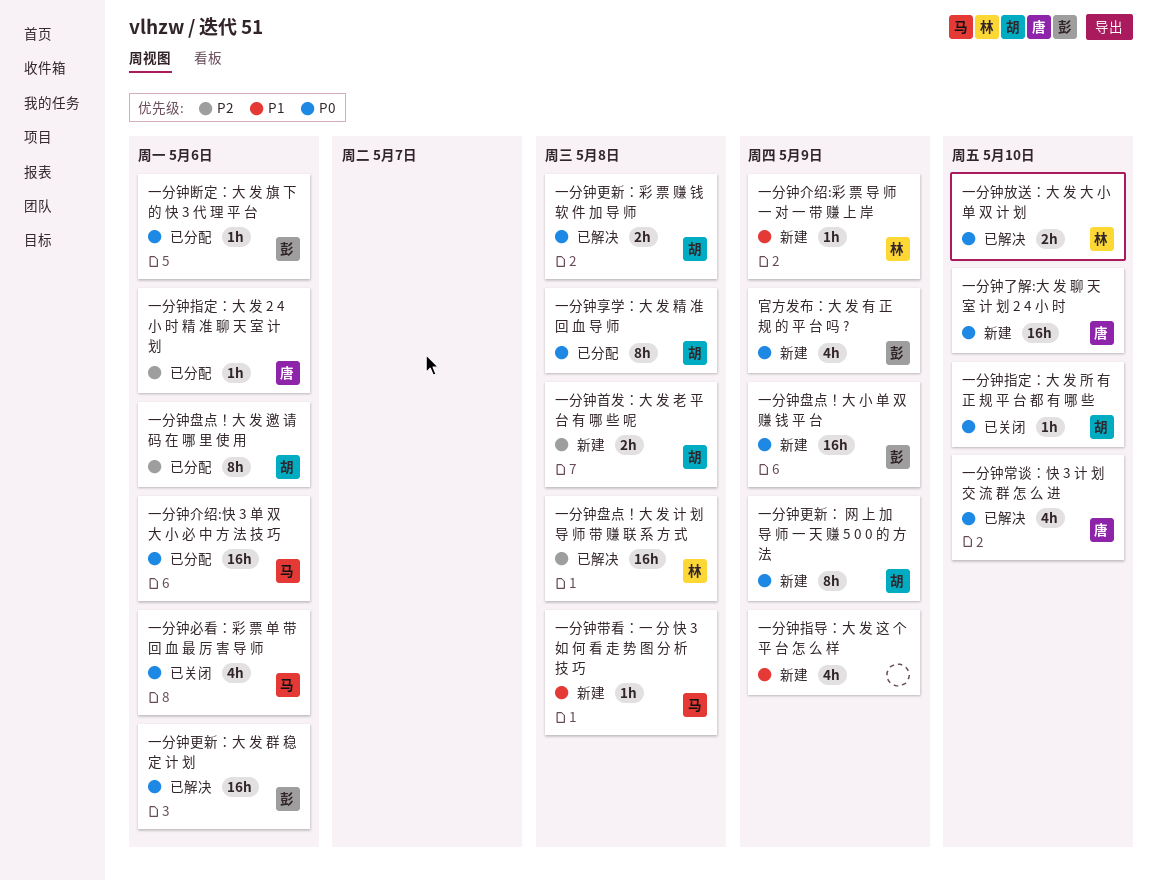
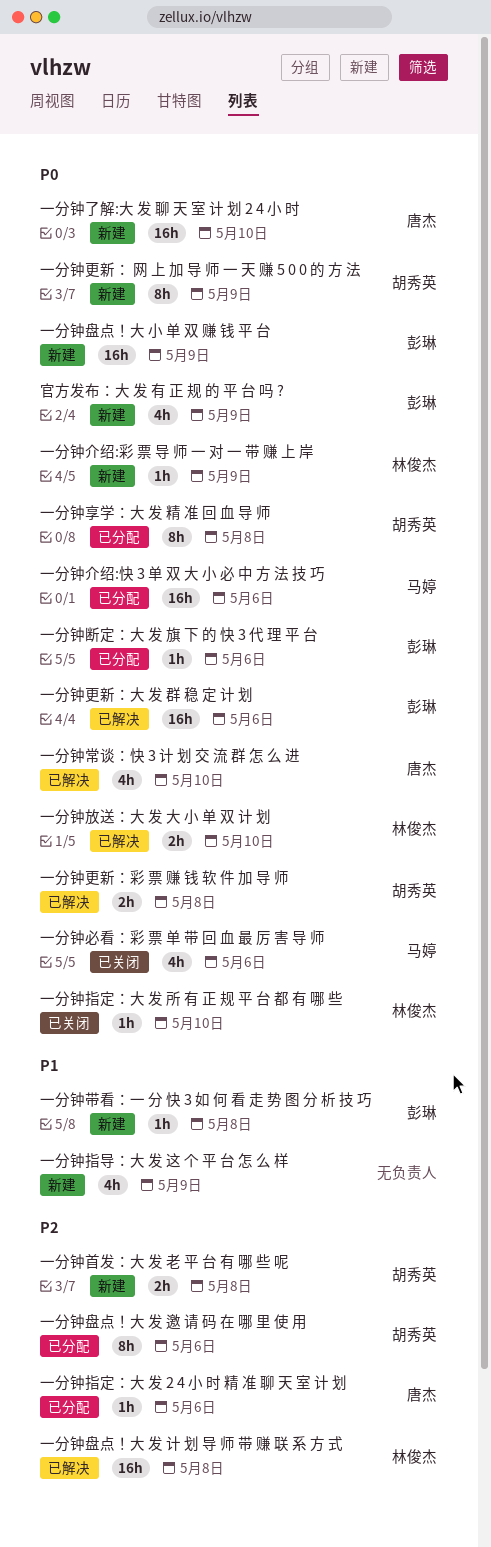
一分钟介绍:彩 票 导 师 一 对 一 带 赚 上 岸, priority: P1 -> P0
一分钟带看：一 分 快 3 如 何 看 走 势 图 分 析 技 巧, owner: 马婷 -> 彭琳
一分钟指定：大 发 所 有 正 规 平 台 都 有 哪 些, owner: 胡秀英 -> 林俊杰

